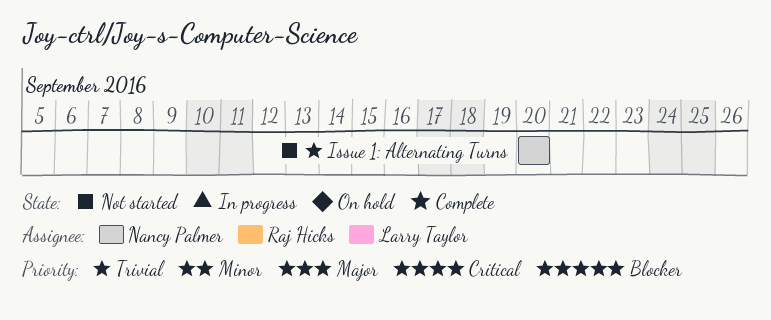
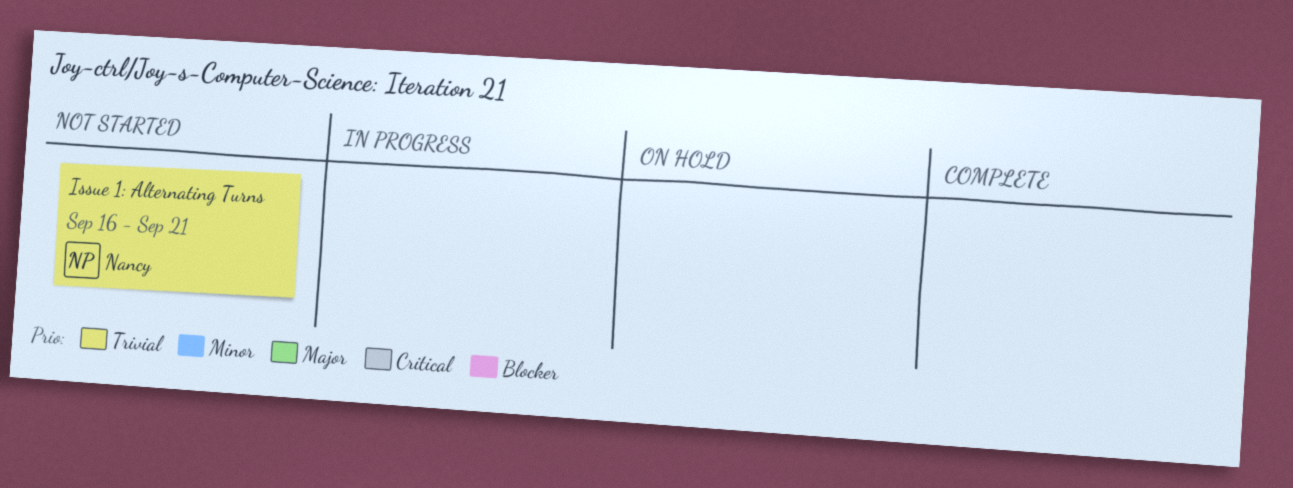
Issue 1: Alternating Turns, start: Sep 20 -> Sep 16
Issue 1: Alternating Turns, due: Sep 20 -> Sep 21

